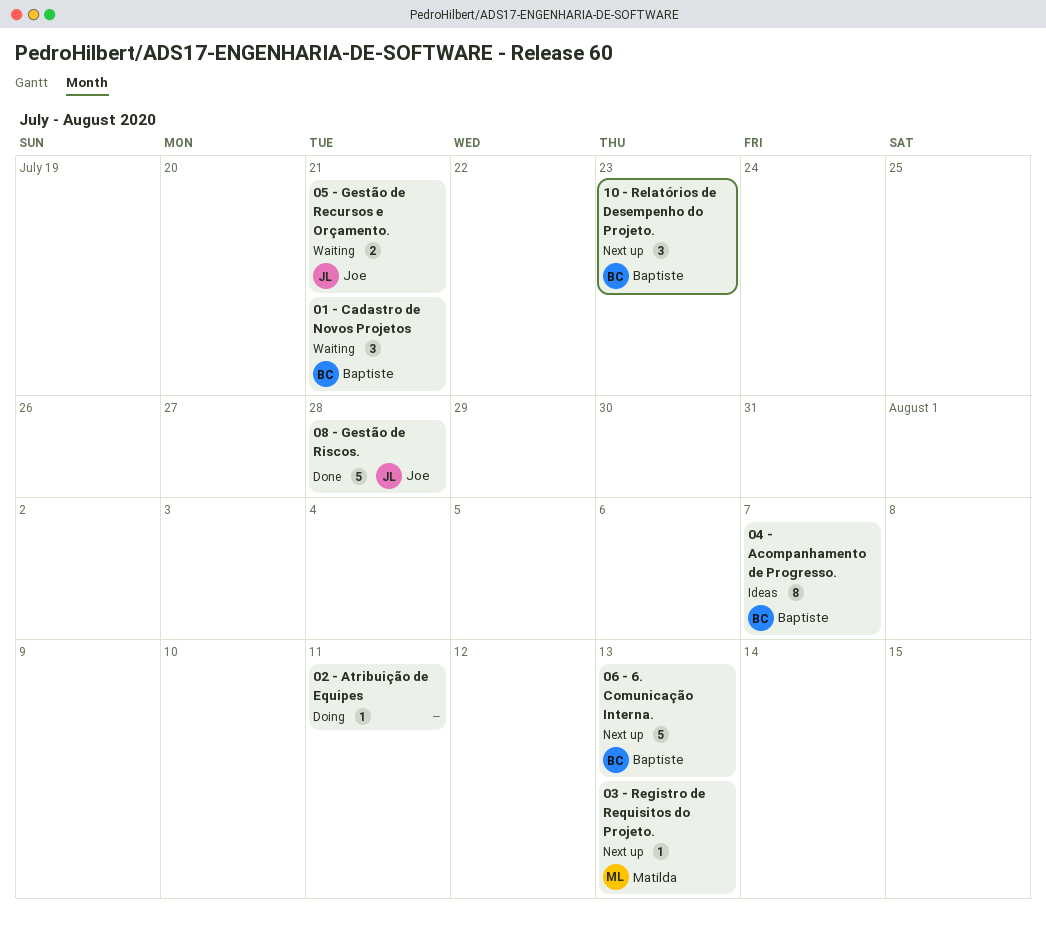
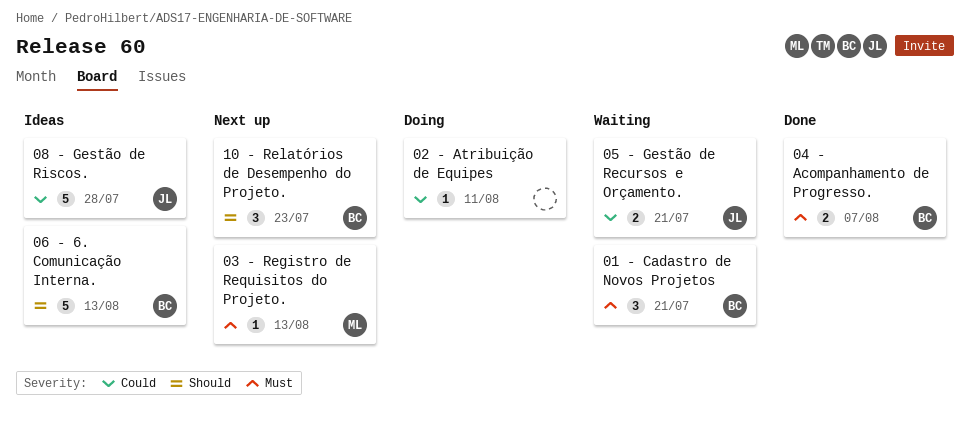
04 - Acompanhamento de Progresso., status: Ideas -> Done
04 - Acompanhamento de Progresso., estimate: 8 -> 2
06 - 6. Comunicação Interna., status: Next up -> Ideas
08 - Gestão de Riscos., status: Done -> Ideas

